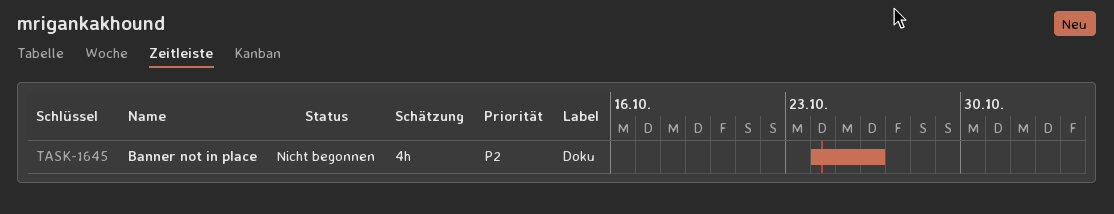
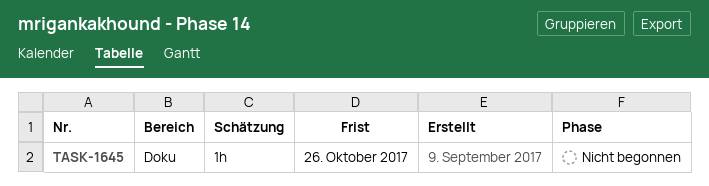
TASK-1645, estimate: 4h -> 1h

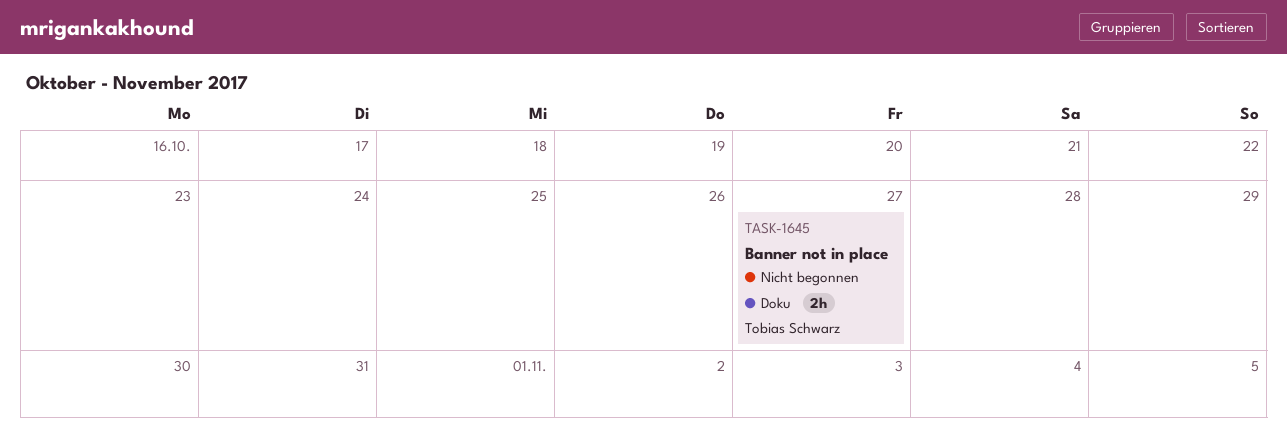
TASK-1645, estimate: 1h -> 2h
TASK-1645, due: Oct 26 -> Oct 27

